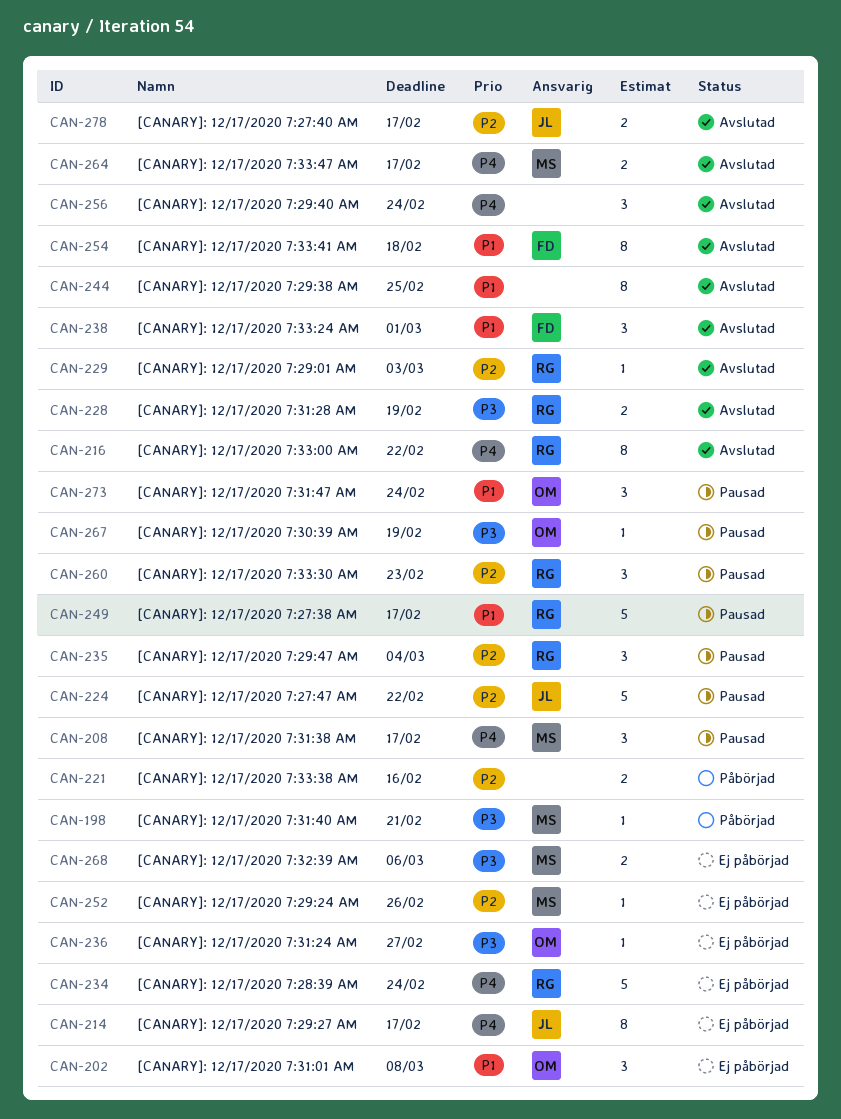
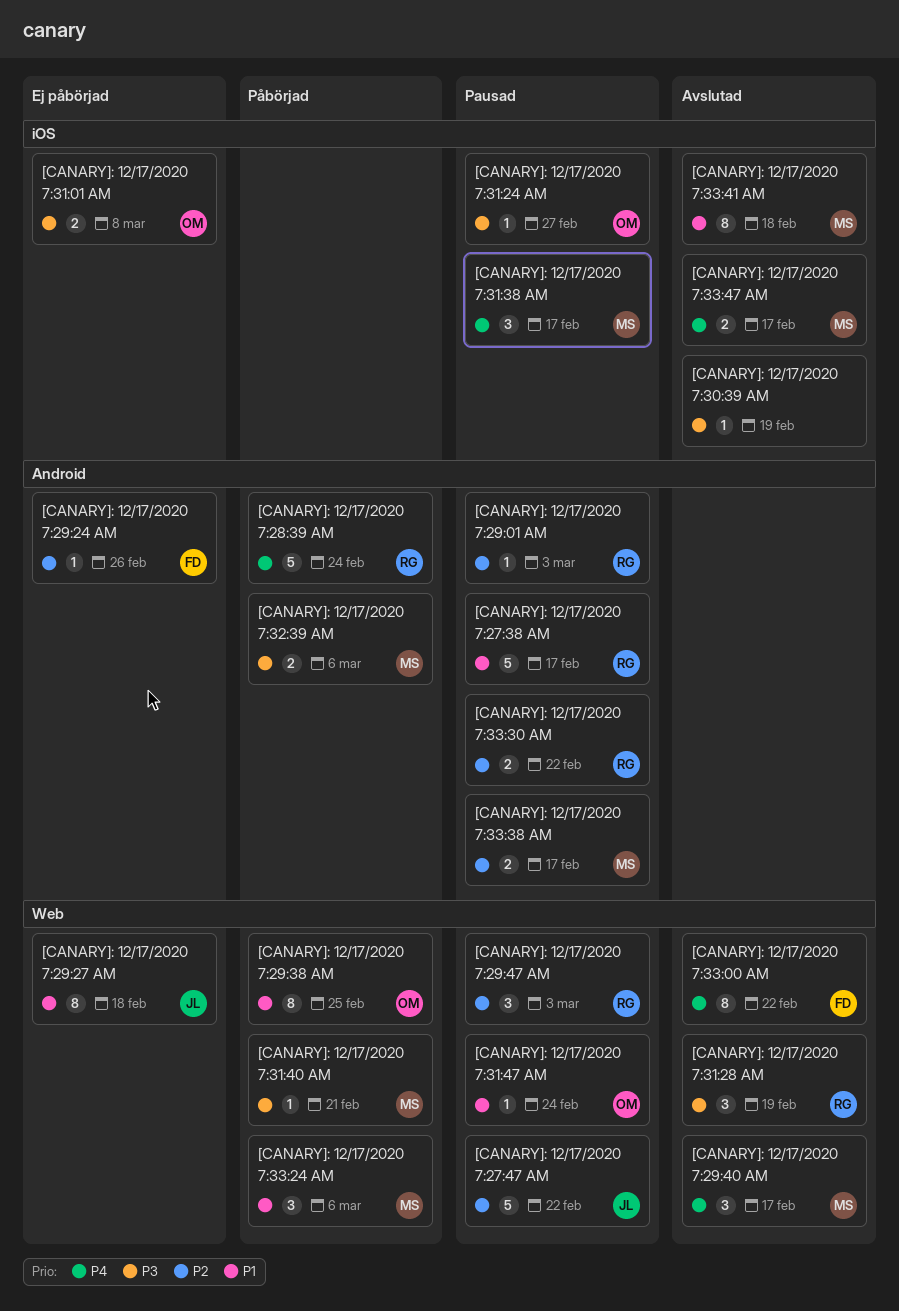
[CANARY]: 12/17/2020 7:27:40 AM: present -> none
[CANARY]: 12/17/2020 7:28:39 AM, status: Ej påbörjad -> Påbörjad
[CANARY]: 12/17/2020 7:29:01 AM, status: Avslutad -> Pausad
[CANARY]: 12/17/2020 7:29:24 AM, owner: MS -> FD
[CANARY]: 12/17/2020 7:29:27 AM, priority: P4 -> P1
[CANARY]: 12/17/2020 7:29:27 AM, due: Feb 17 -> Feb 18
[CANARY]: 12/17/2020 7:29:38 AM, status: Avslutad -> Påbörjad
[CANARY]: 12/17/2020 7:29:38 AM, owner: none -> OM
[CANARY]: 12/17/2020 7:29:40 AM, owner: none -> MS
[CANARY]: 12/17/2020 7:29:40 AM, due: Feb 24 -> Feb 17
[CANARY]: 12/17/2020 7:29:47 AM, due: Mar 4 -> Mar 3
[CANARY]: 12/17/2020 7:30:39 AM, status: Pausad -> Avslutad
[CANARY]: 12/17/2020 7:30:39 AM, owner: OM -> none
[CANARY]: 12/17/2020 7:31:01 AM, priority: P1 -> P3
[CANARY]: 12/17/2020 7:31:01 AM, estimate: 3 -> 2
[CANARY]: 12/17/2020 7:31:24 AM, status: Ej påbörjad -> Pausad
[CANARY]: 12/17/2020 7:31:28 AM, estimate: 2 -> 3
[CANARY]: 12/17/2020 7:31:47 AM, estimate: 3 -> 1
[CANARY]: 12/17/2020 7:32:39 AM, status: Ej påbörjad -> Påbörjad
[CANARY]: 12/17/2020 7:33:00 AM, owner: RG -> FD
[CANARY]: 12/17/2020 7:33:24 AM, status: Avslutad -> Påbörjad
[CANARY]: 12/17/2020 7:33:24 AM, owner: FD -> MS
[CANARY]: 12/17/2020 7:33:24 AM, due: Mar 1 -> Mar 6
[CANARY]: 12/17/2020 7:33:30 AM, estimate: 3 -> 2
[CANARY]: 12/17/2020 7:33:30 AM, due: Feb 23 -> Feb 22
[CANARY]: 12/17/2020 7:33:38 AM, status: Påbörjad -> Pausad
[CANARY]: 12/17/2020 7:33:38 AM, owner: none -> MS
[CANARY]: 12/17/2020 7:33:38 AM, due: Feb 16 -> Feb 17
[CANARY]: 12/17/2020 7:33:41 AM, owner: FD -> MS

